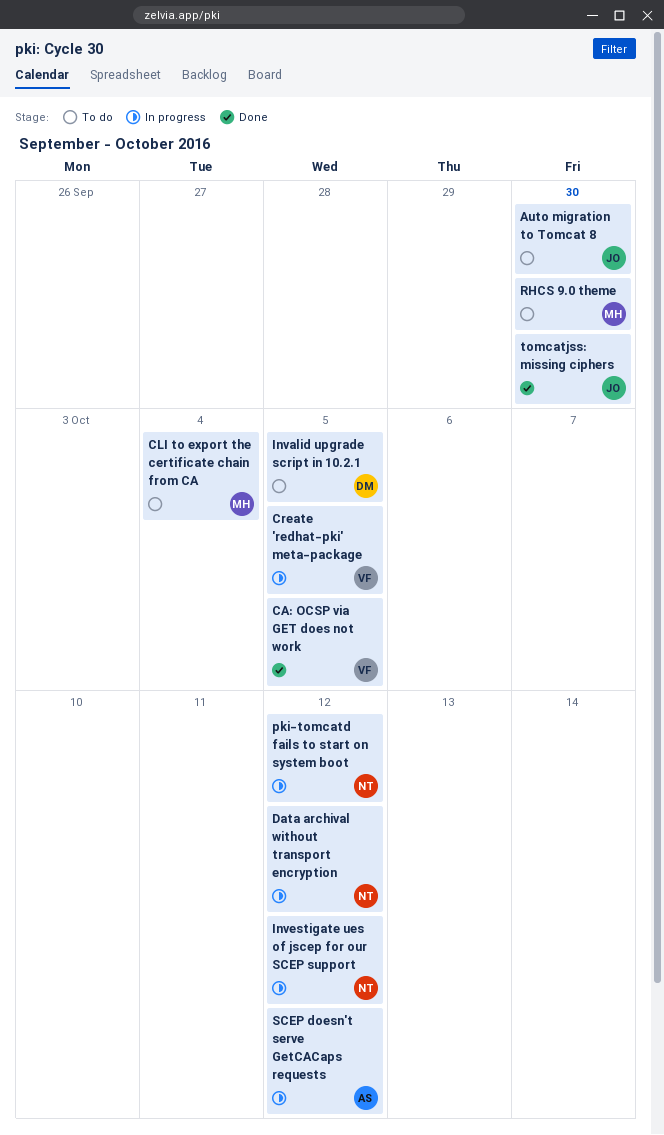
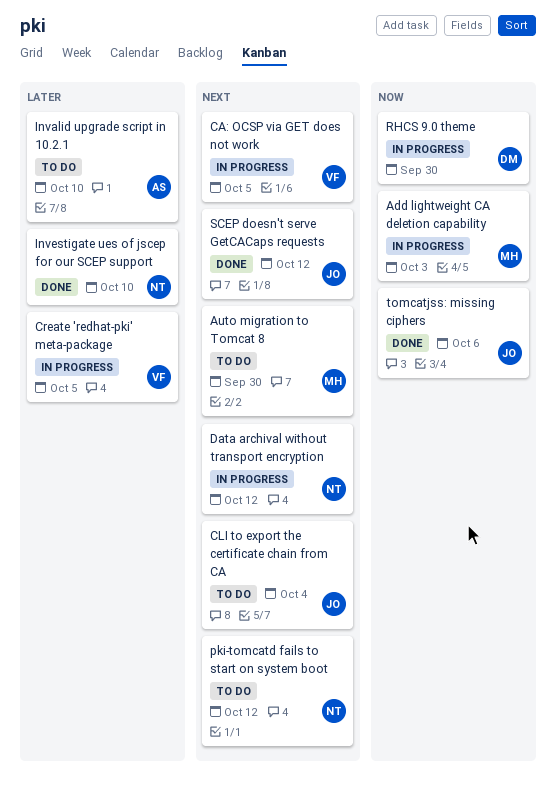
Add lightweight CA deletion capability: none -> present
Auto migration to Tomcat 8, owner: JO -> MH
CA: OCSP via GET does not work, status: Done -> In progress
CLI to export the certificate chain from CA, owner: MH -> JO
Invalid upgrade script in 10.2.1, owner: DM -> AS
Invalid upgrade script in 10.2.1, due: Oct 5 -> Oct 10
Investigate ues of jscep for our SCEP support, status: In progress -> Done
Investigate ues of jscep for our SCEP support, due: Oct 12 -> Oct 10
pki-tomcatd fails to start on system boot, status: In progress -> To do
RHCS 9.0 theme, status: To do -> In progress
RHCS 9.0 theme, owner: MH -> DM
SCEP doesn't serve GetCACaps requests, status: In progress -> Done
SCEP doesn't serve GetCACaps requests, owner: AS -> JO
tomcatjss: missing ciphers, due: Sep 30 -> Oct 6

